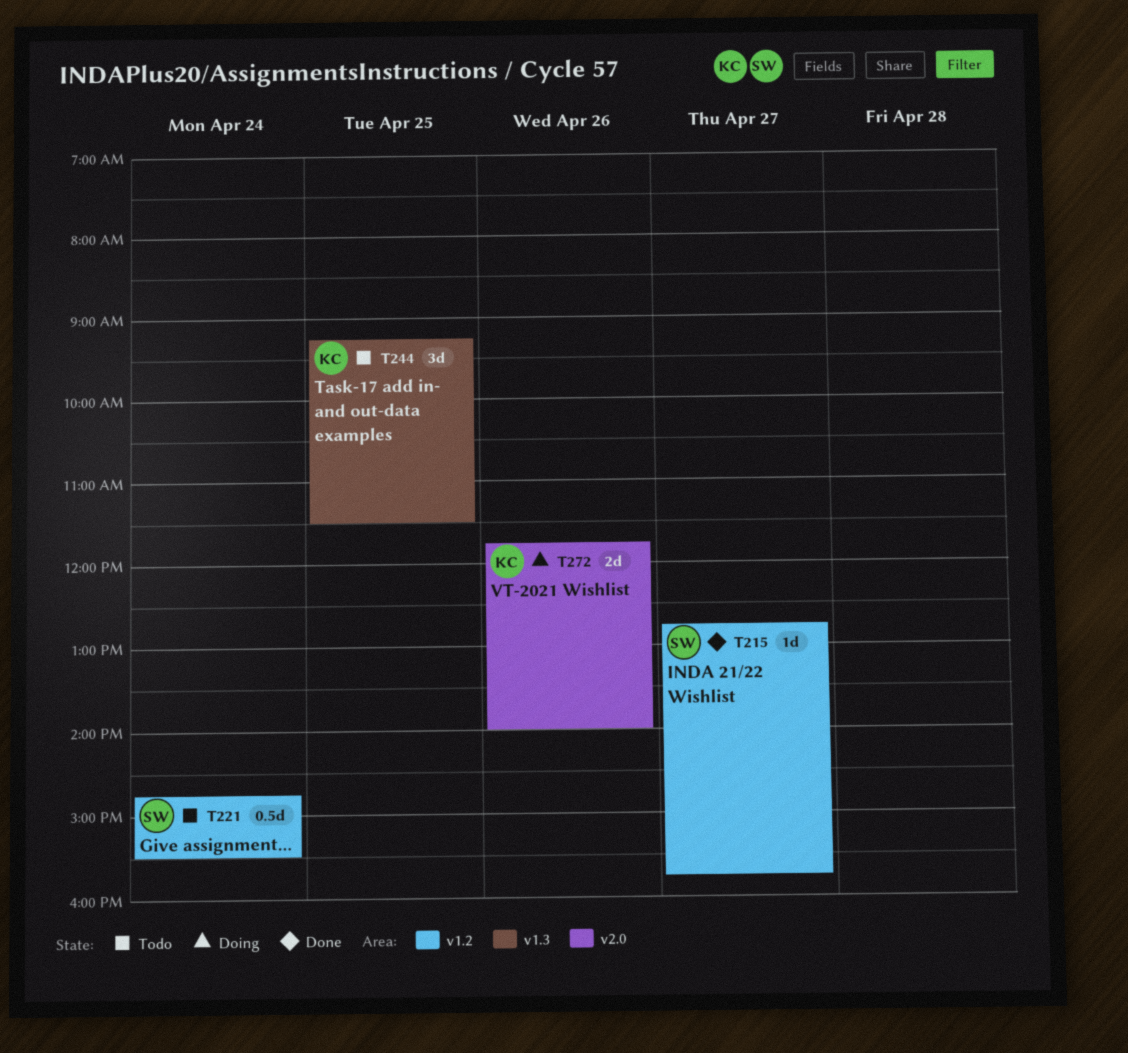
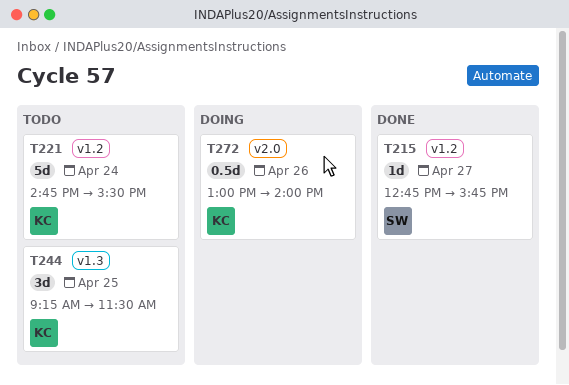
T221, owner: SW -> KC
T221, estimate: 0.5d -> 5d
T272, estimate: 2d -> 0.5d
T272, begins: 11:45 -> 13:00

